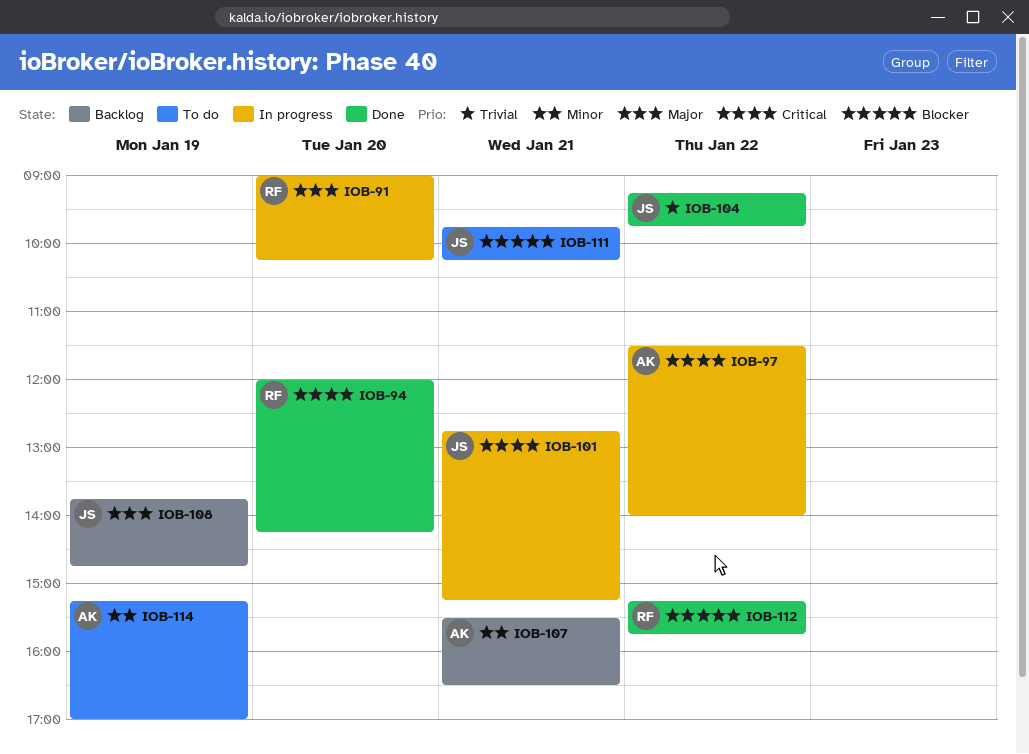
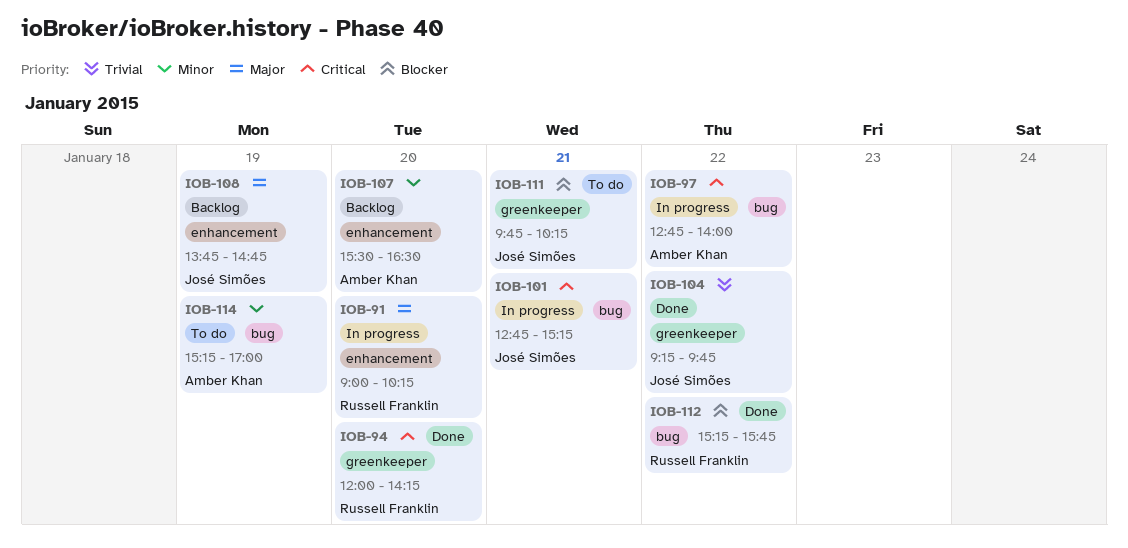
IOB-97, begins: 11:30 -> 12:45
IOB-107, day: Jan 21 -> Jan 20

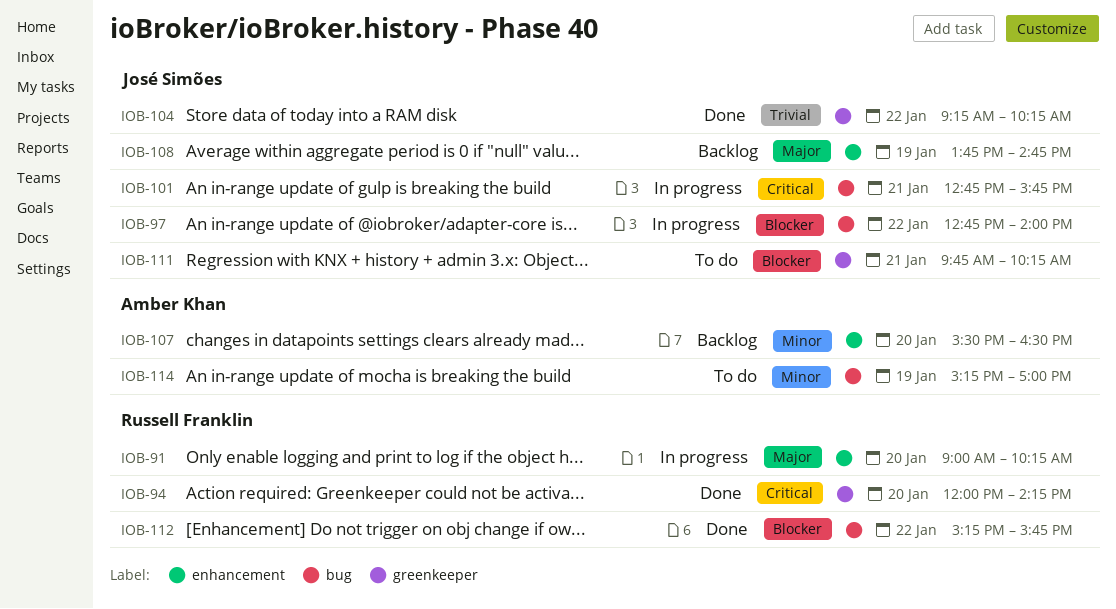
IOB-97, owner: Amber Khan -> José Simões
IOB-97, priority: Critical -> Blocker
IOB-101, ends: 15:15 -> 15:45
IOB-104, ends: 09:45 -> 10:15

